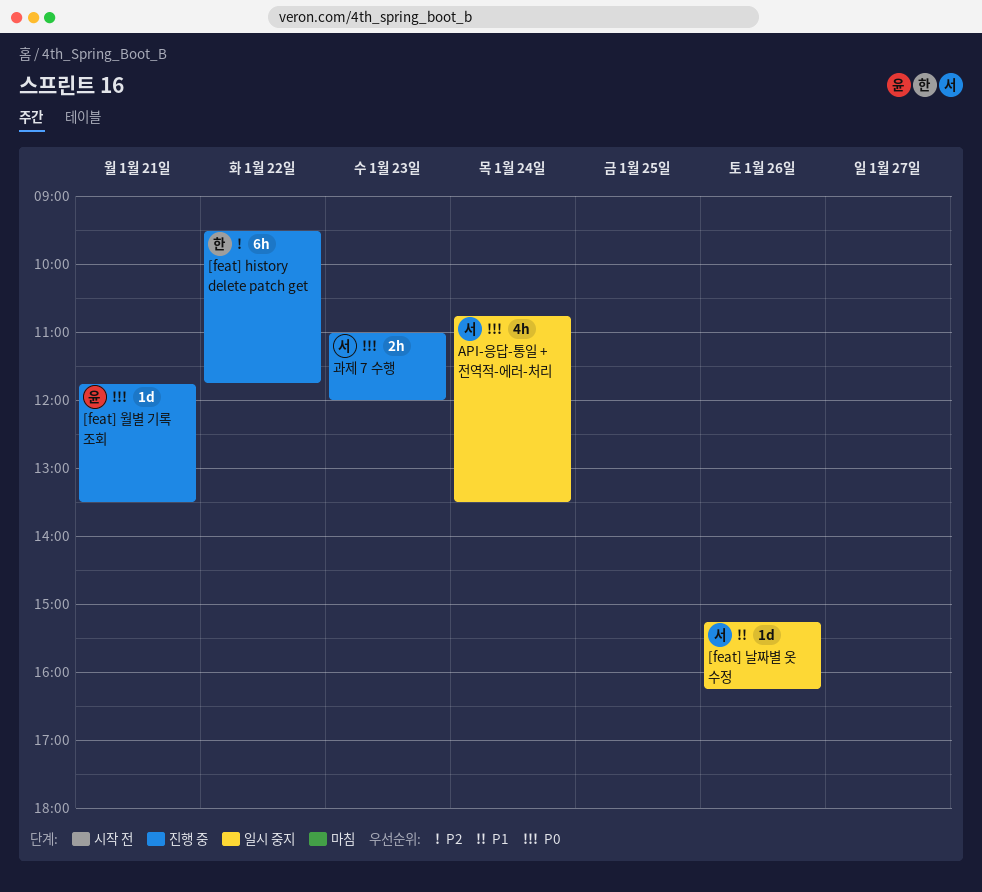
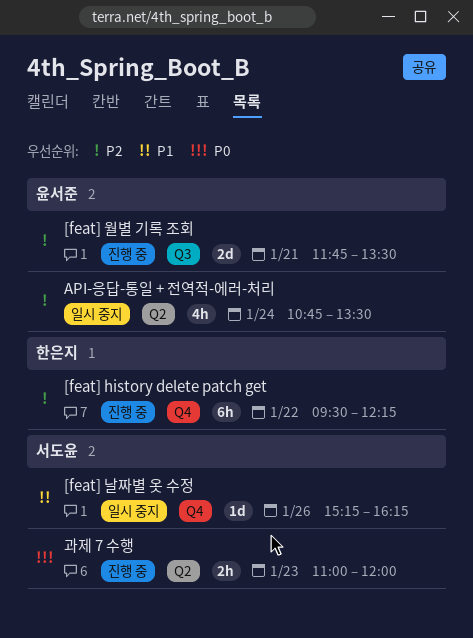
[feat] history delete patch get, ends: 11:45 -> 12:15
[feat] 월별 기록 조회, priority: P0 -> P2
[feat] 월별 기록 조회, estimate: 1d -> 2d
API-응답-통일 + 전역적-에러-처리, owner: 서도윤 -> 윤서준
API-응답-통일 + 전역적-에러-처리, priority: P0 -> P2

